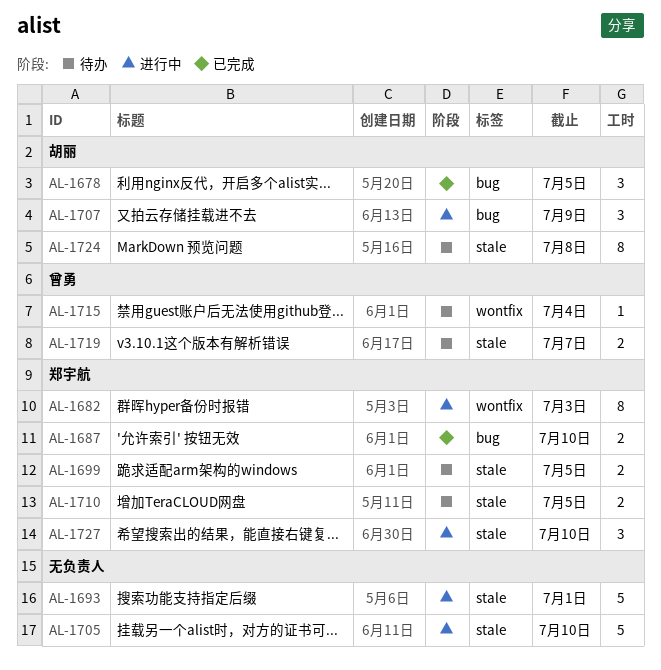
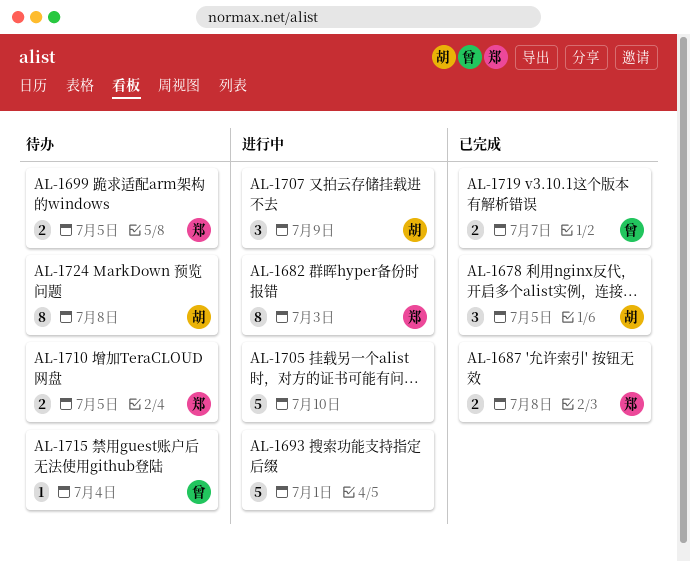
AL-1687, due: Jul 10 -> Jul 8
AL-1719, status: 待办 -> 已完成
AL-1727: present -> none

